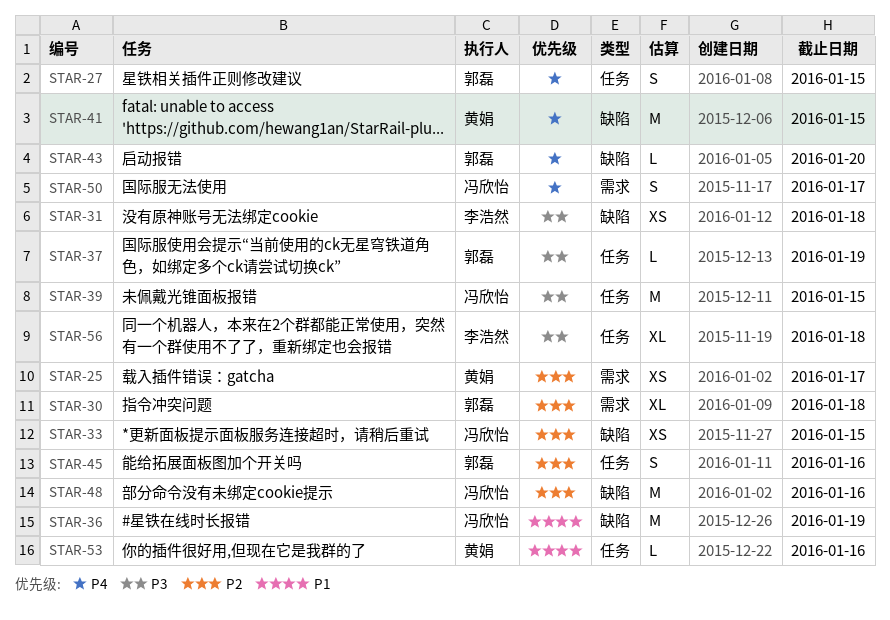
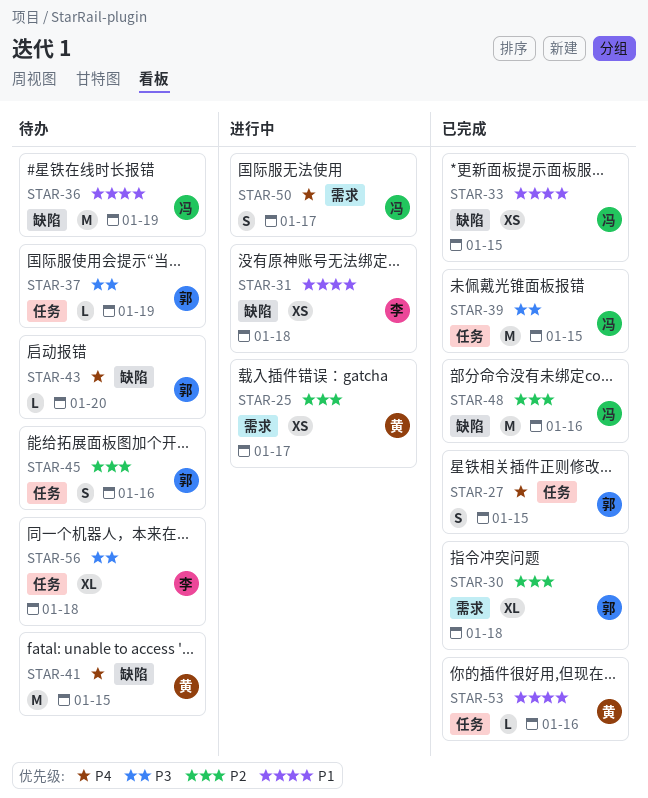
STAR-31, priority: P3 -> P1
STAR-33, priority: P2 -> P1

